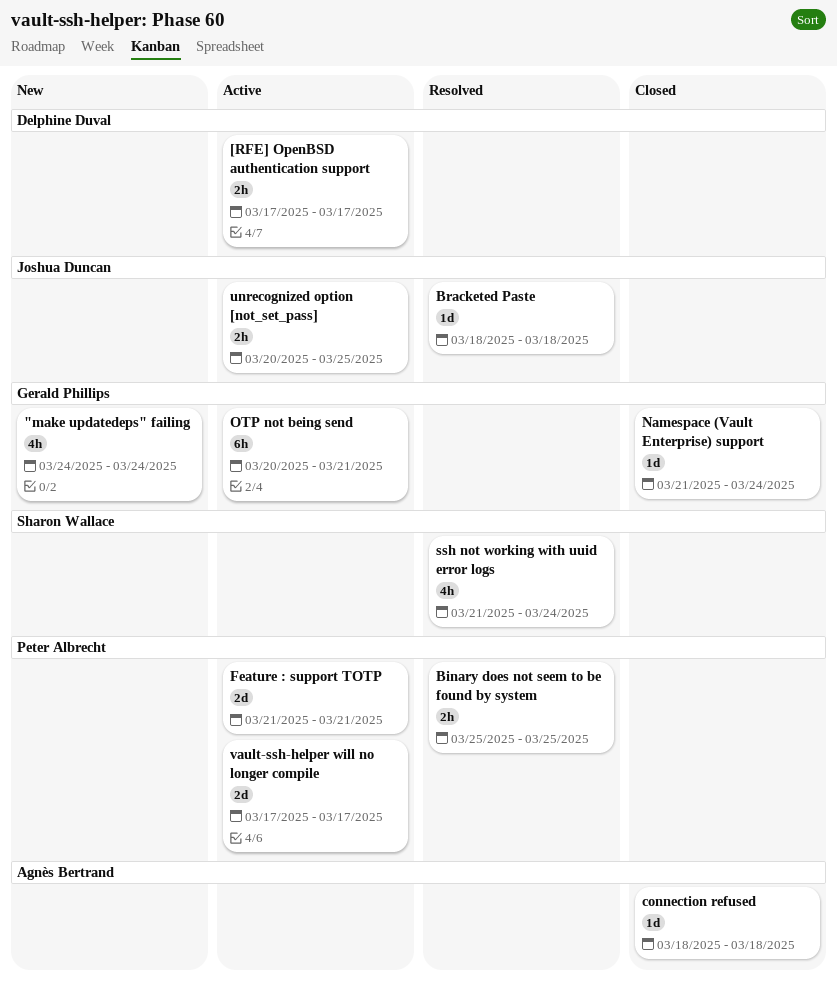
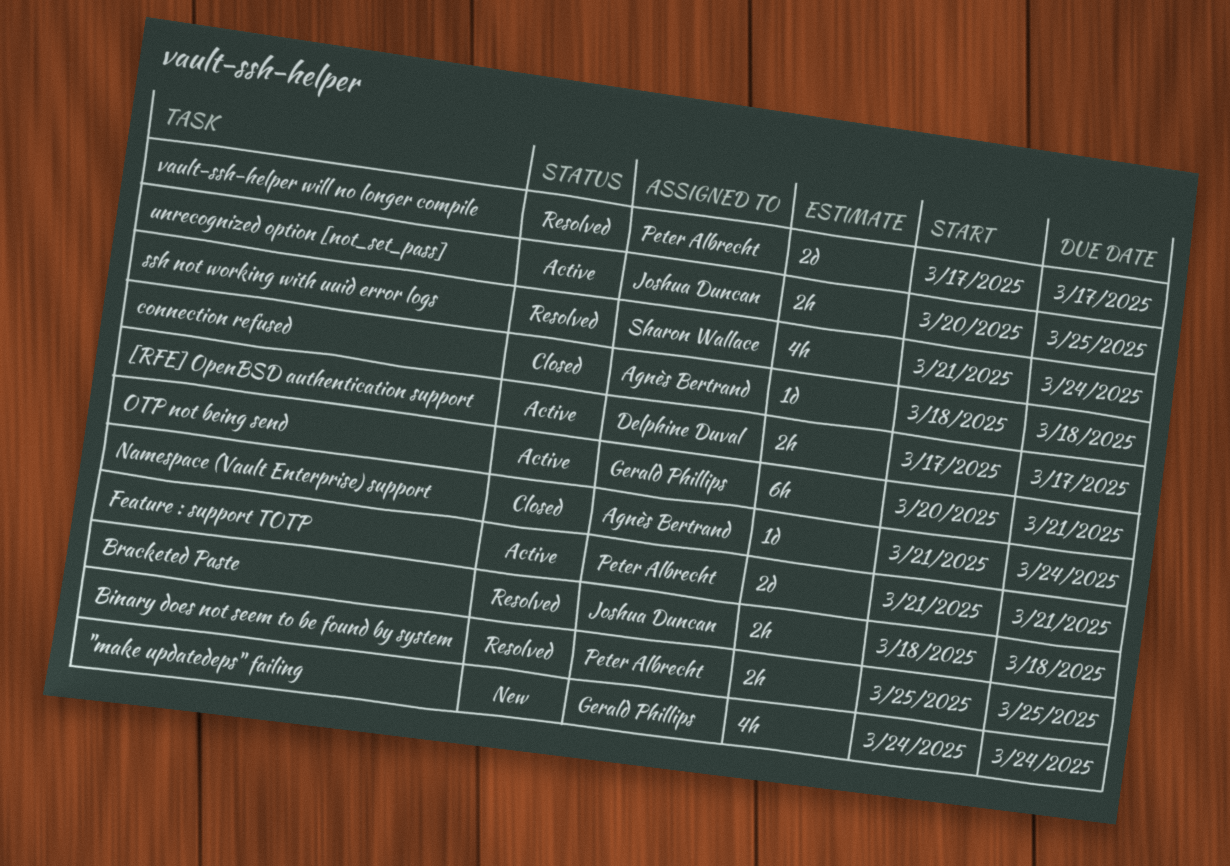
Bracketed Paste, estimate: 1d -> 2h
Namespace (Vault Enterprise) support, owner: Gerald Phillips -> Agnès Bertrand
vault-ssh-helper will no longer compile, status: Active -> Resolved

